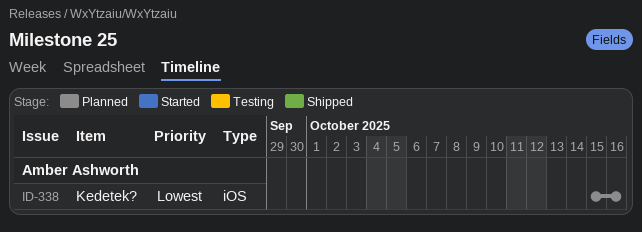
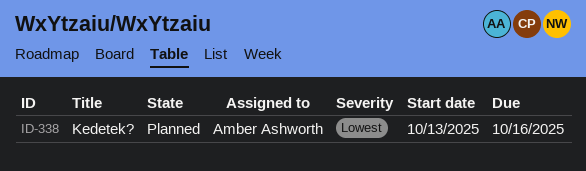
ID-338, start: Oct 15 -> Oct 13

